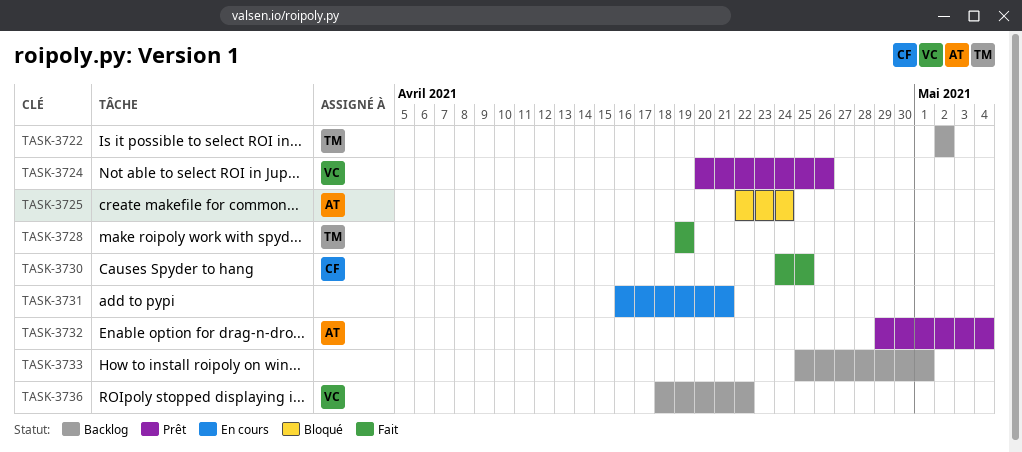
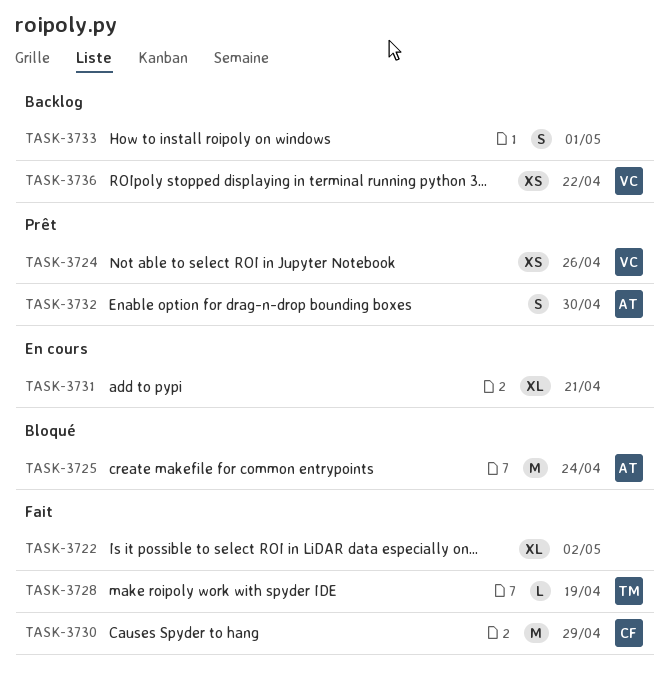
TASK-3722, status: Backlog -> Fait
TASK-3722, owner: TM -> none
TASK-3730, due: Apr 25 -> Apr 29
TASK-3732, due: May 4 -> Apr 30

